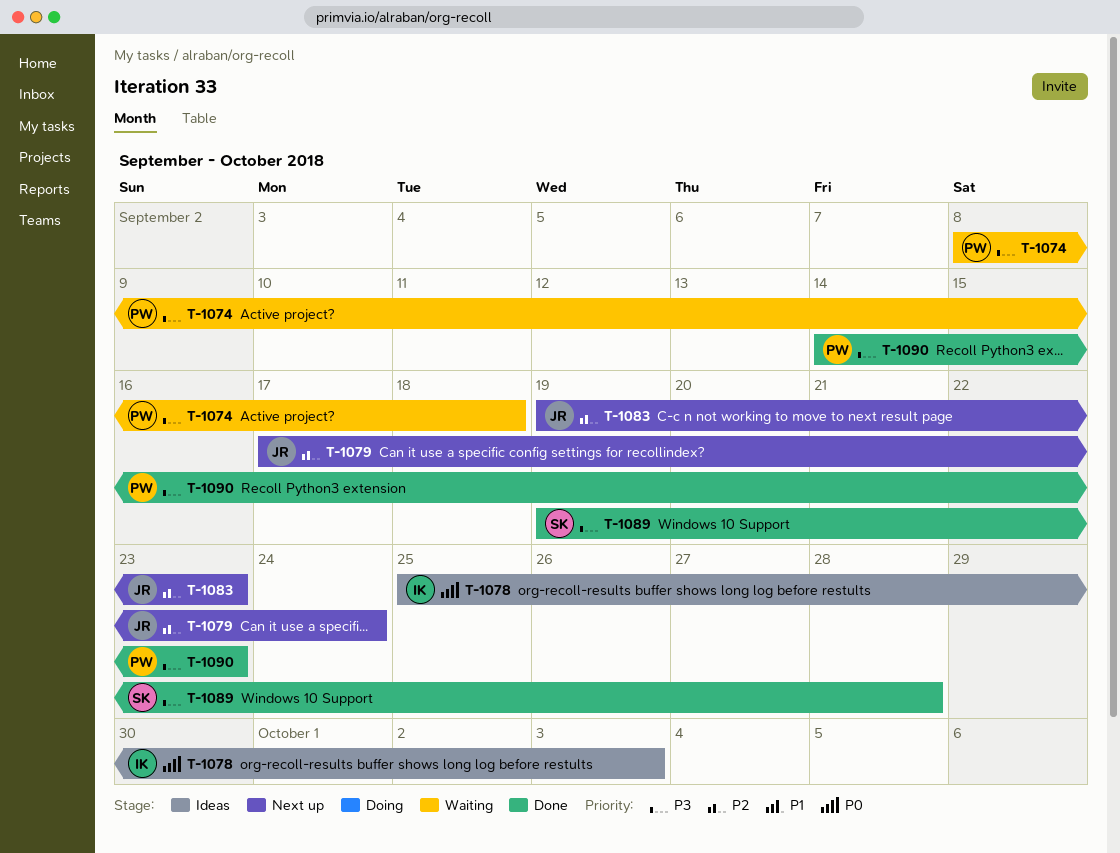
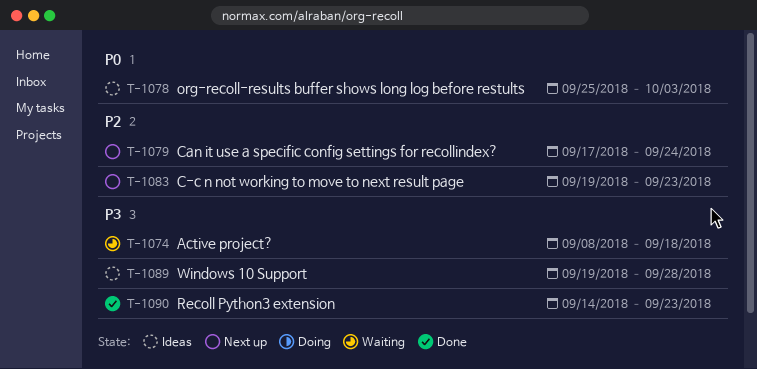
T-1089, status: Done -> Ideas

